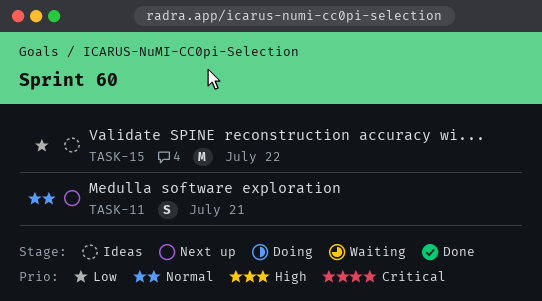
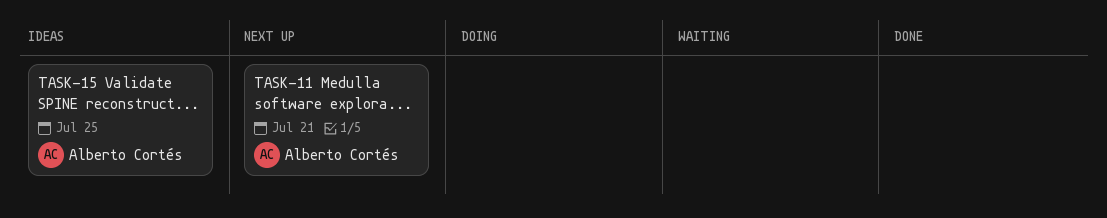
TASK-15, due: Jul 22 -> Jul 25

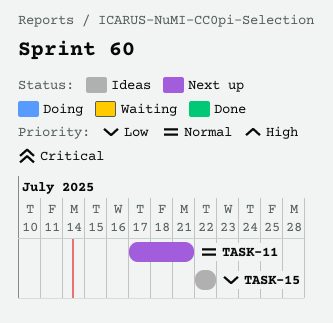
TASK-15, due: Jul 25 -> Jul 22

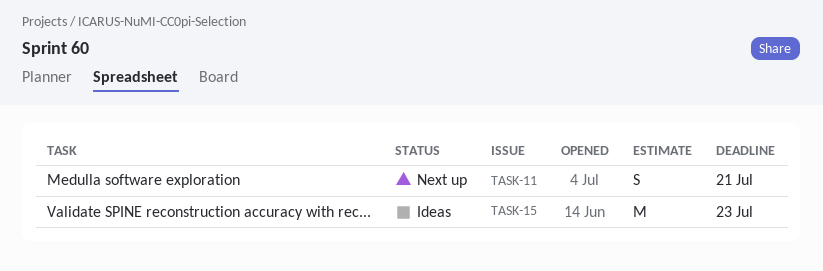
TASK-15, due: Jul 22 -> Jul 23

